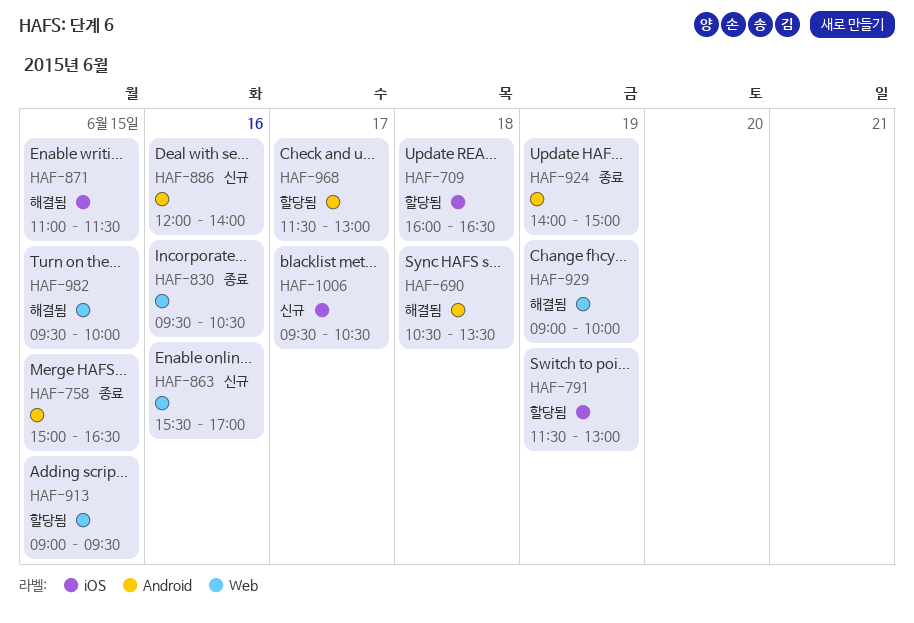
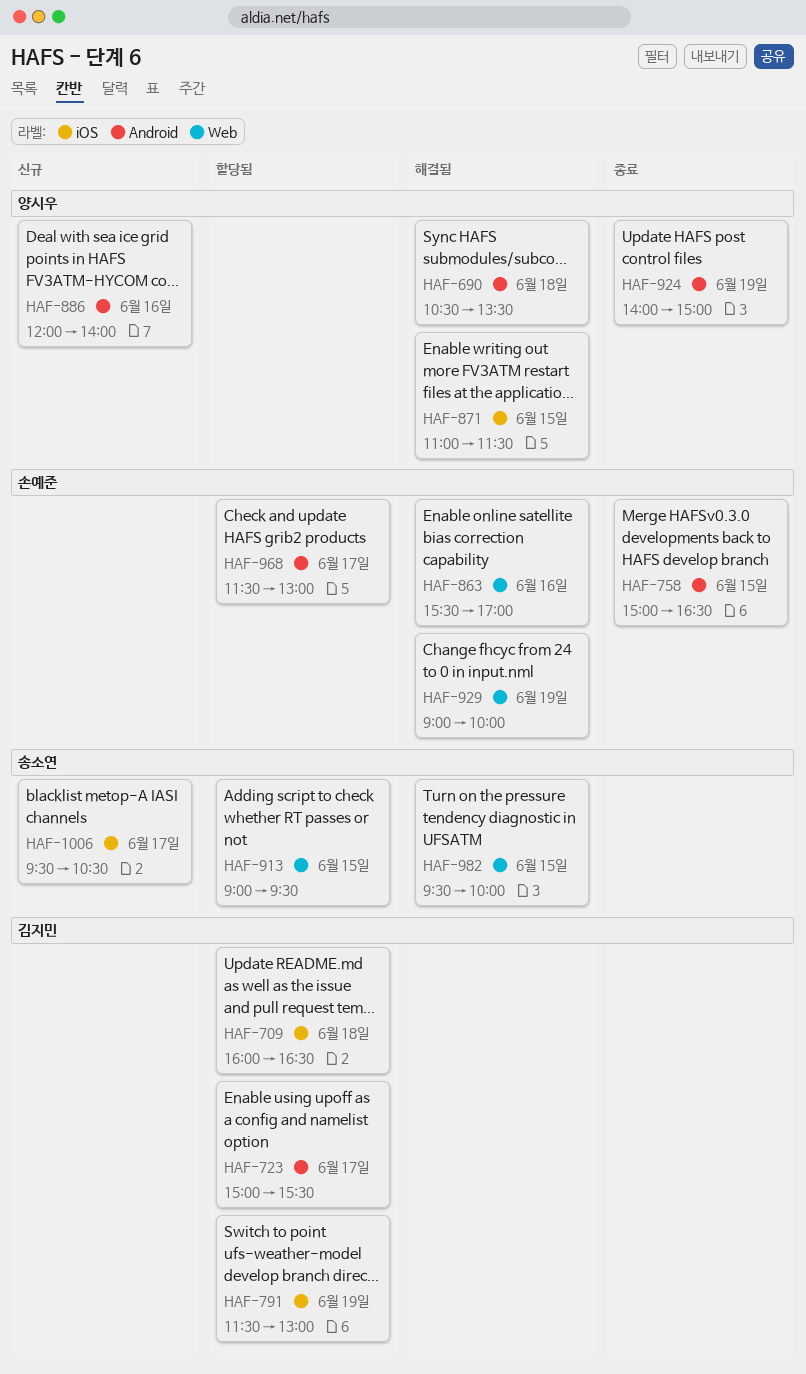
HAF-723: none -> present
HAF-830: present -> none
HAF-863, status: 신규 -> 해결됨

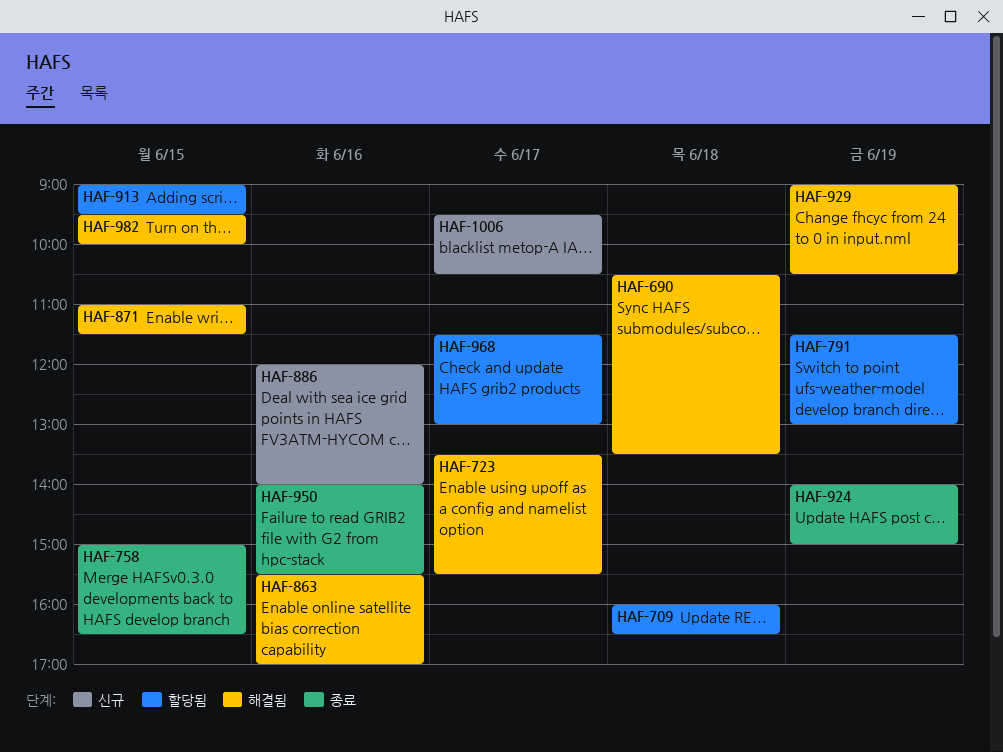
HAF-723, status: 할당됨 -> 해결됨
HAF-723, begins: 15:00 -> 13:30
HAF-929, ends: 10:00 -> 10:30
HAF-950: none -> present

